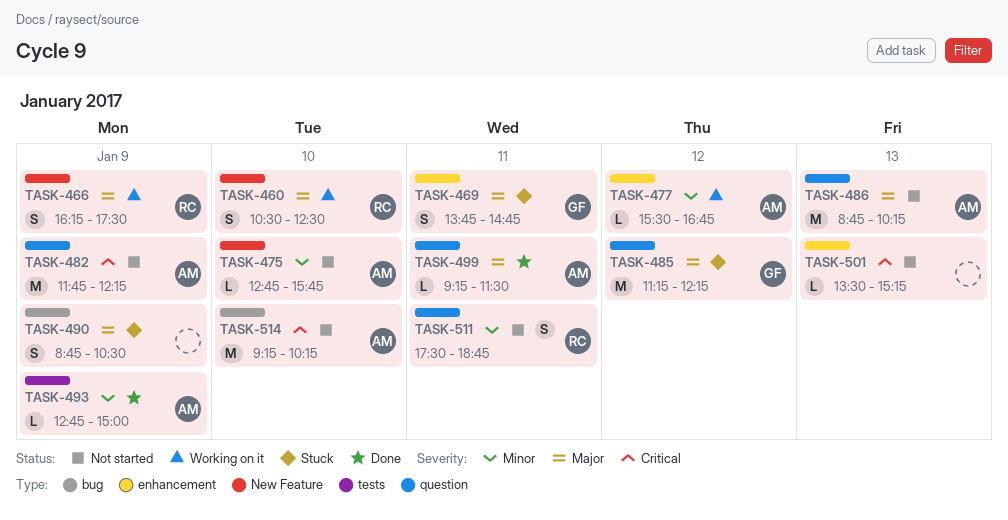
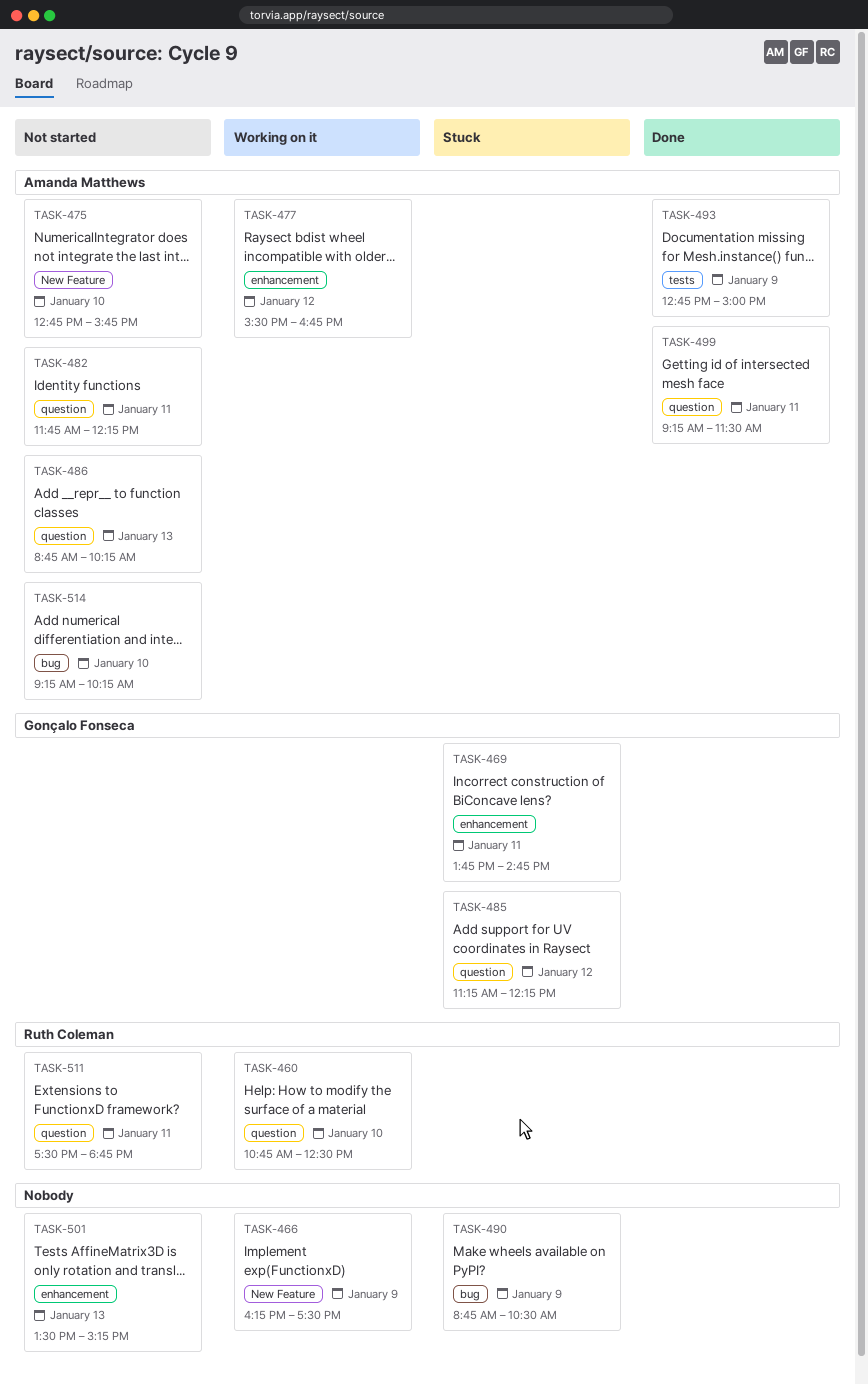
TASK-460, label: New Feature -> question
TASK-460, begins: 10:30 -> 10:45
TASK-466, owner: Ruth Coleman -> none
TASK-482, day: Jan 9 -> Jan 11

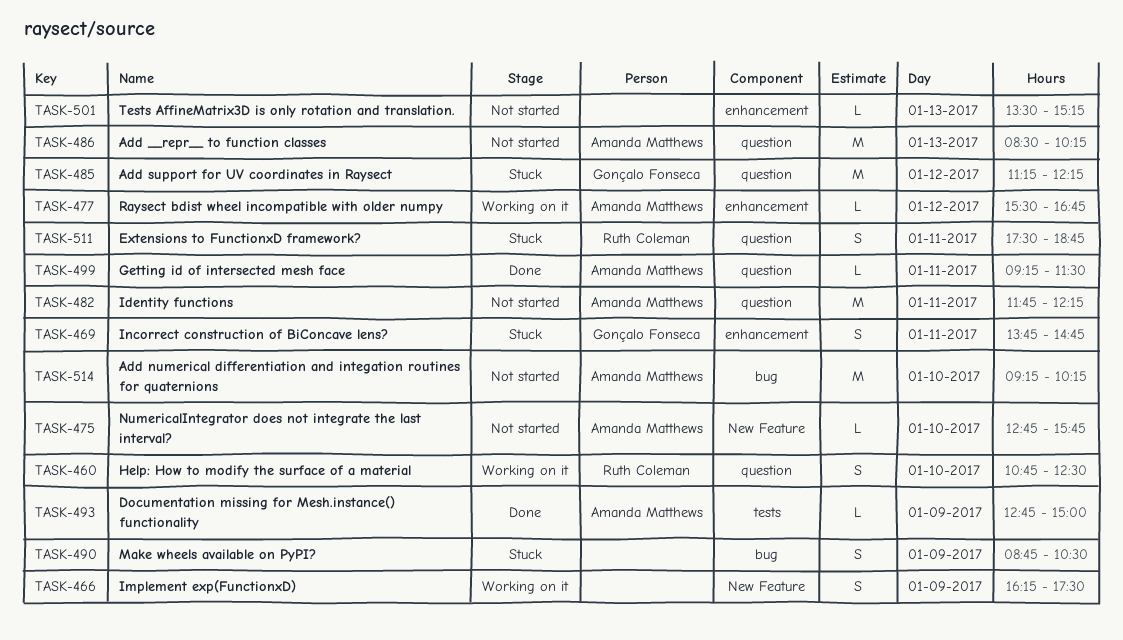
TASK-486, begins: 08:45 -> 08:30
TASK-511, status: Not started -> Stuck

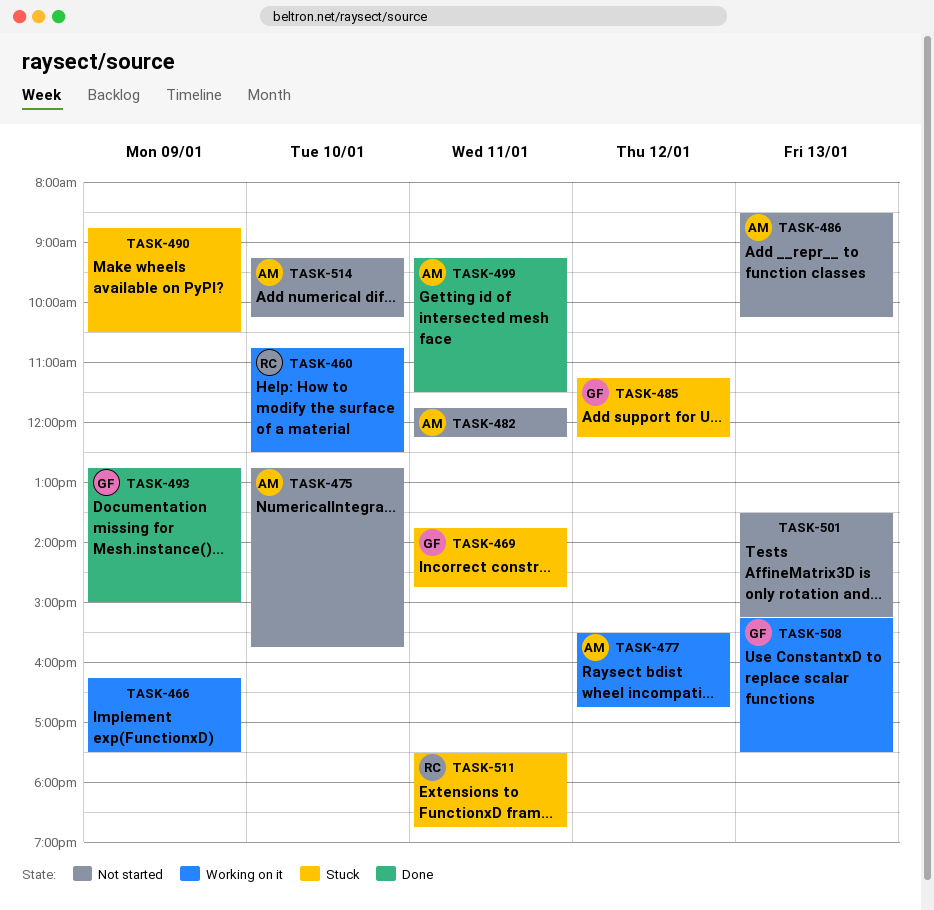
TASK-493, owner: Amanda Matthews -> Gonçalo Fonseca
TASK-508: none -> present

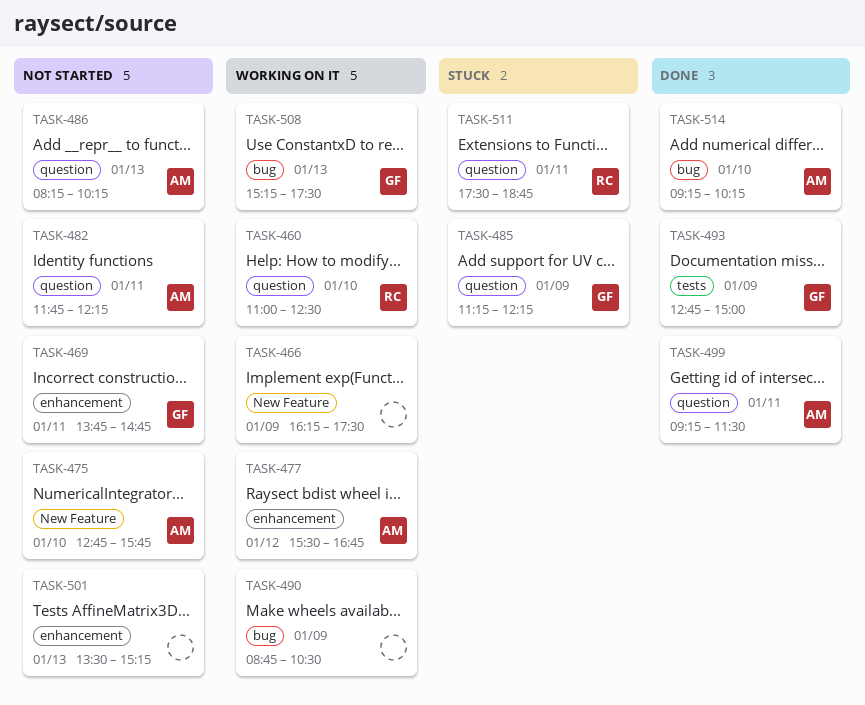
TASK-460, begins: 10:45 -> 11:00
TASK-469, status: Stuck -> Not started
TASK-485, day: Jan 12 -> Jan 9
TASK-486, begins: 08:30 -> 08:15
TASK-490, status: Stuck -> Working on it
TASK-514, status: Not started -> Done

